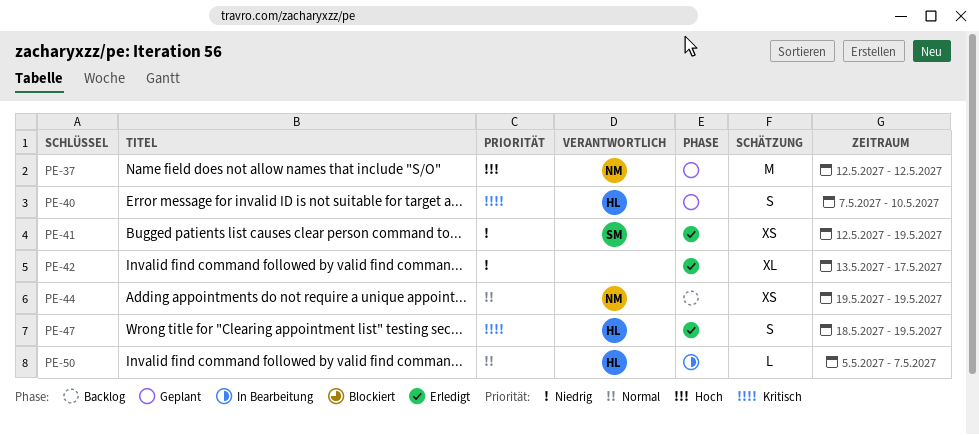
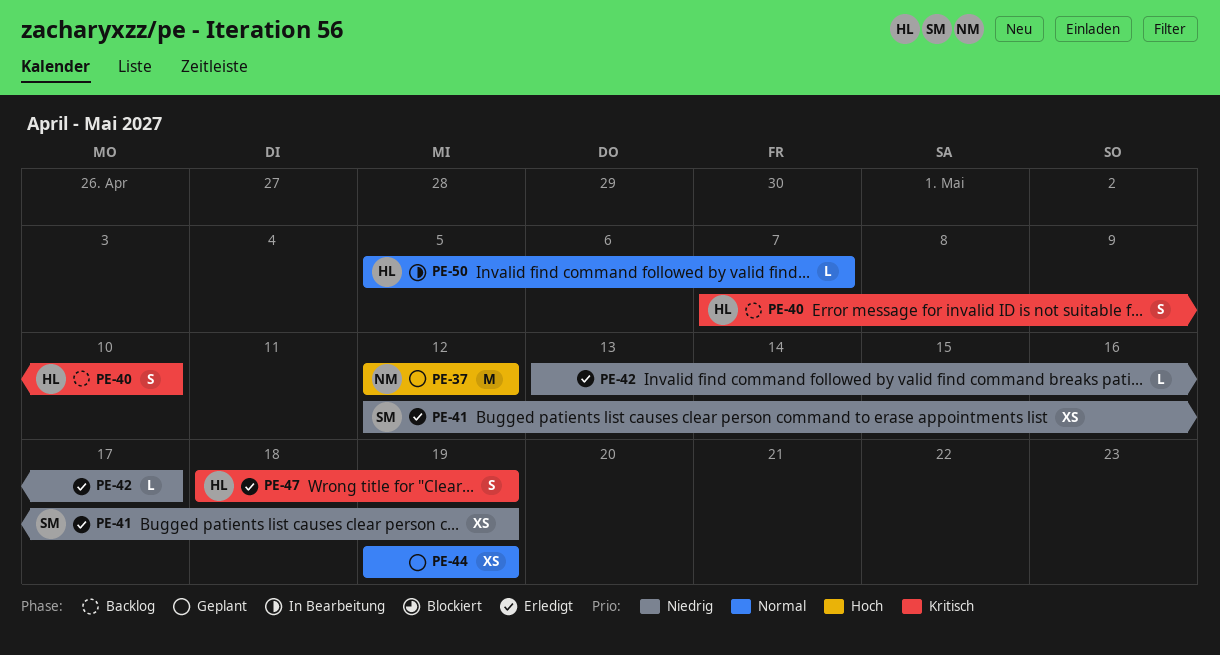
PE-40, status: Geplant -> Backlog
PE-42, estimate: XL -> L
PE-44, status: Backlog -> Geplant
PE-44, owner: NM -> none

